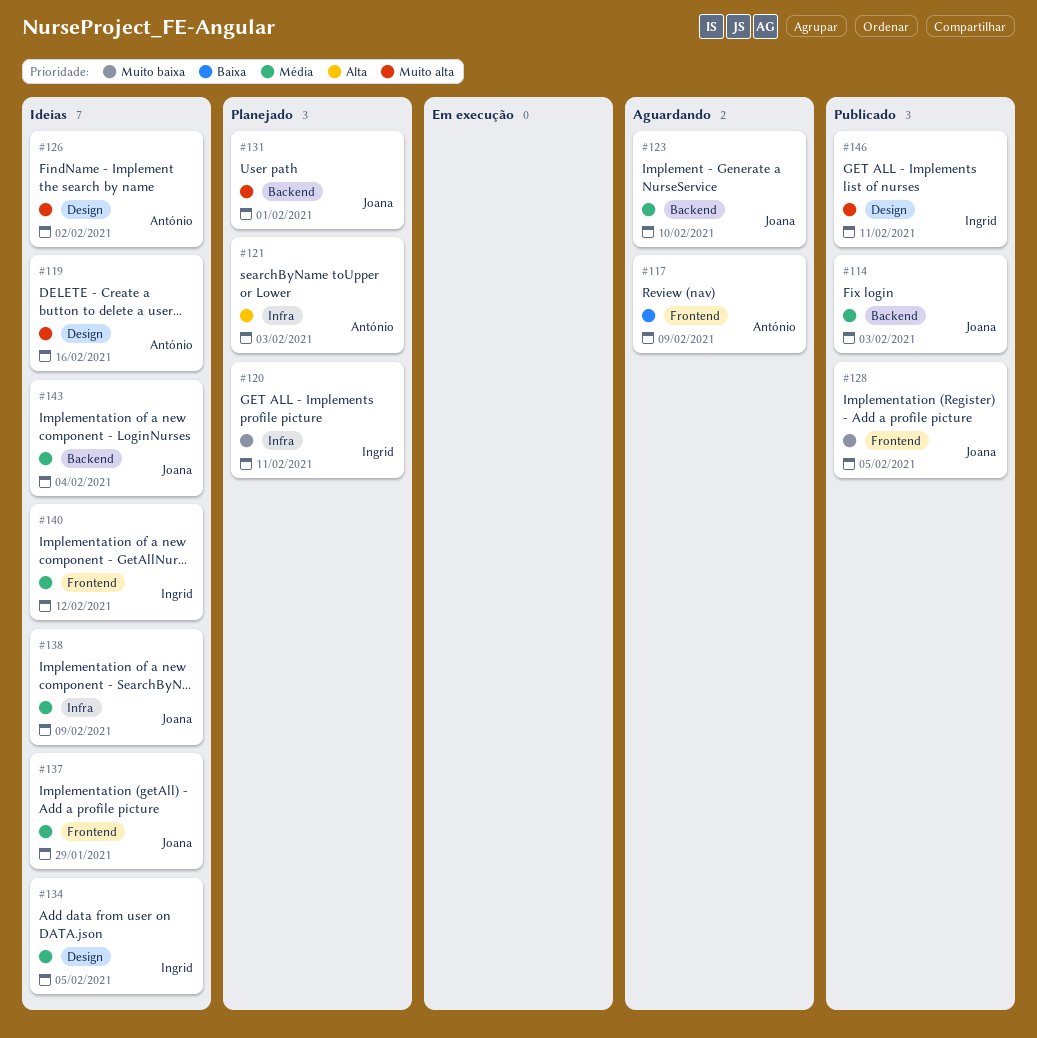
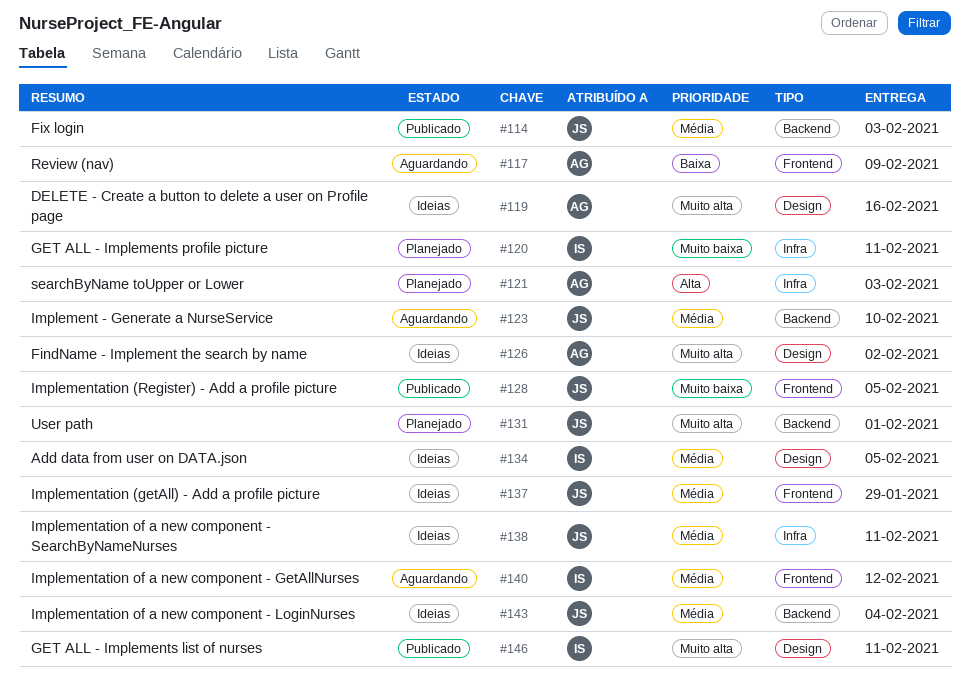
#138, due: Feb 9 -> Feb 11
#140, status: Ideias -> Aguardando

